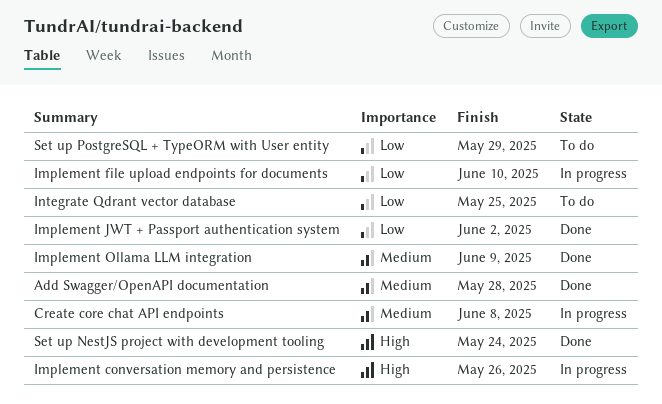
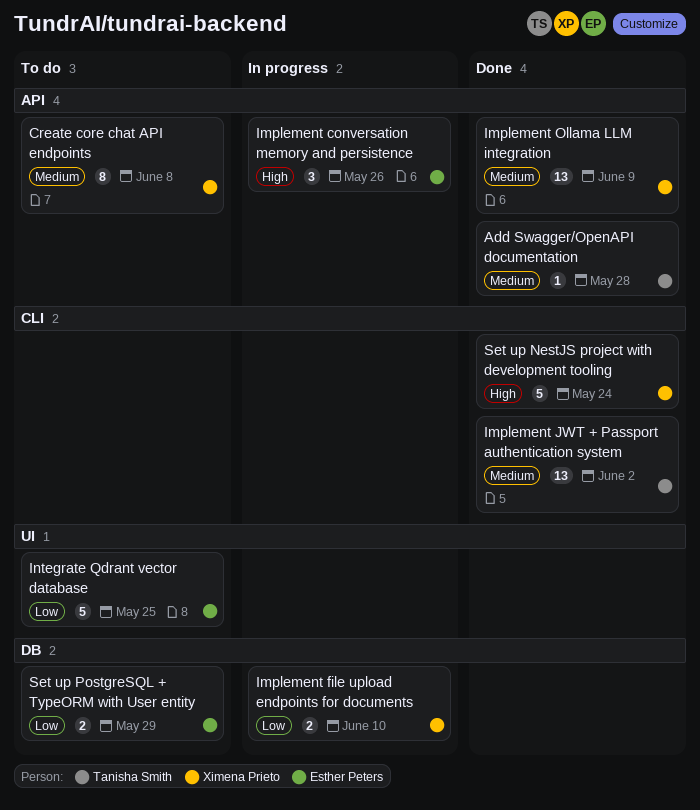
Create core chat API endpoints, status: In progress -> To do
Implement JWT + Passport authentication system, priority: Low -> Medium

